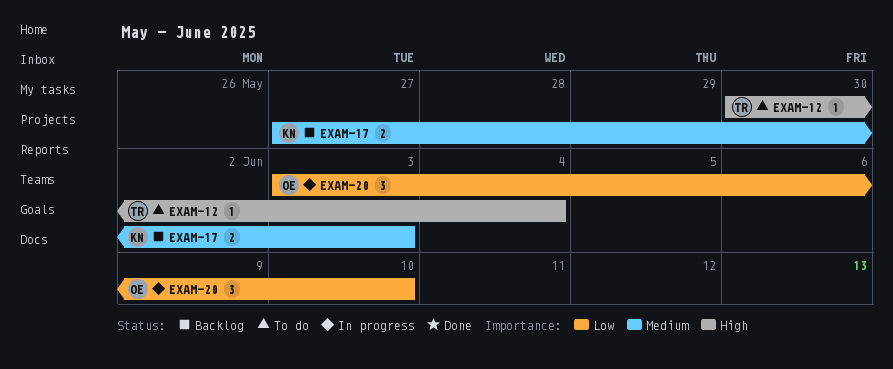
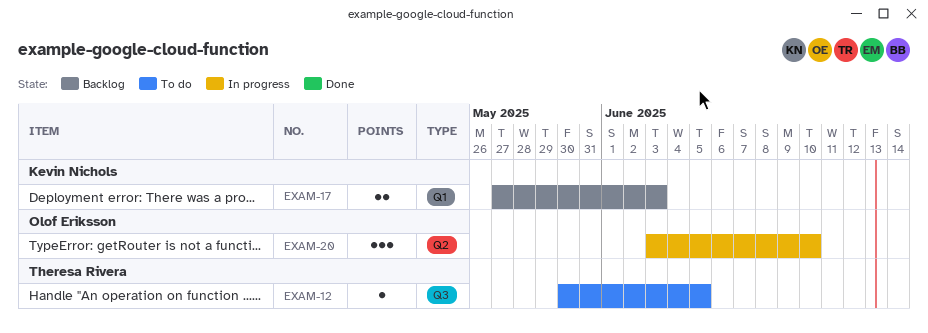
EXAM-12, due: Jun 4 -> Jun 5

